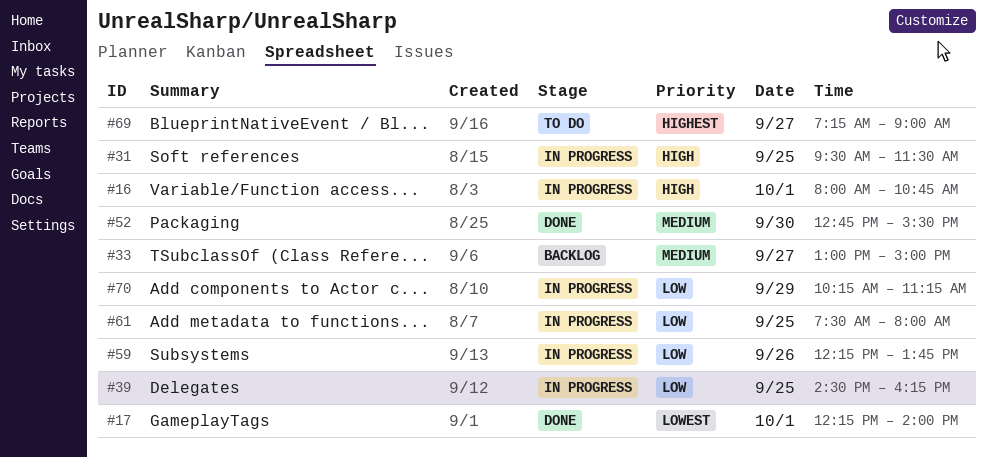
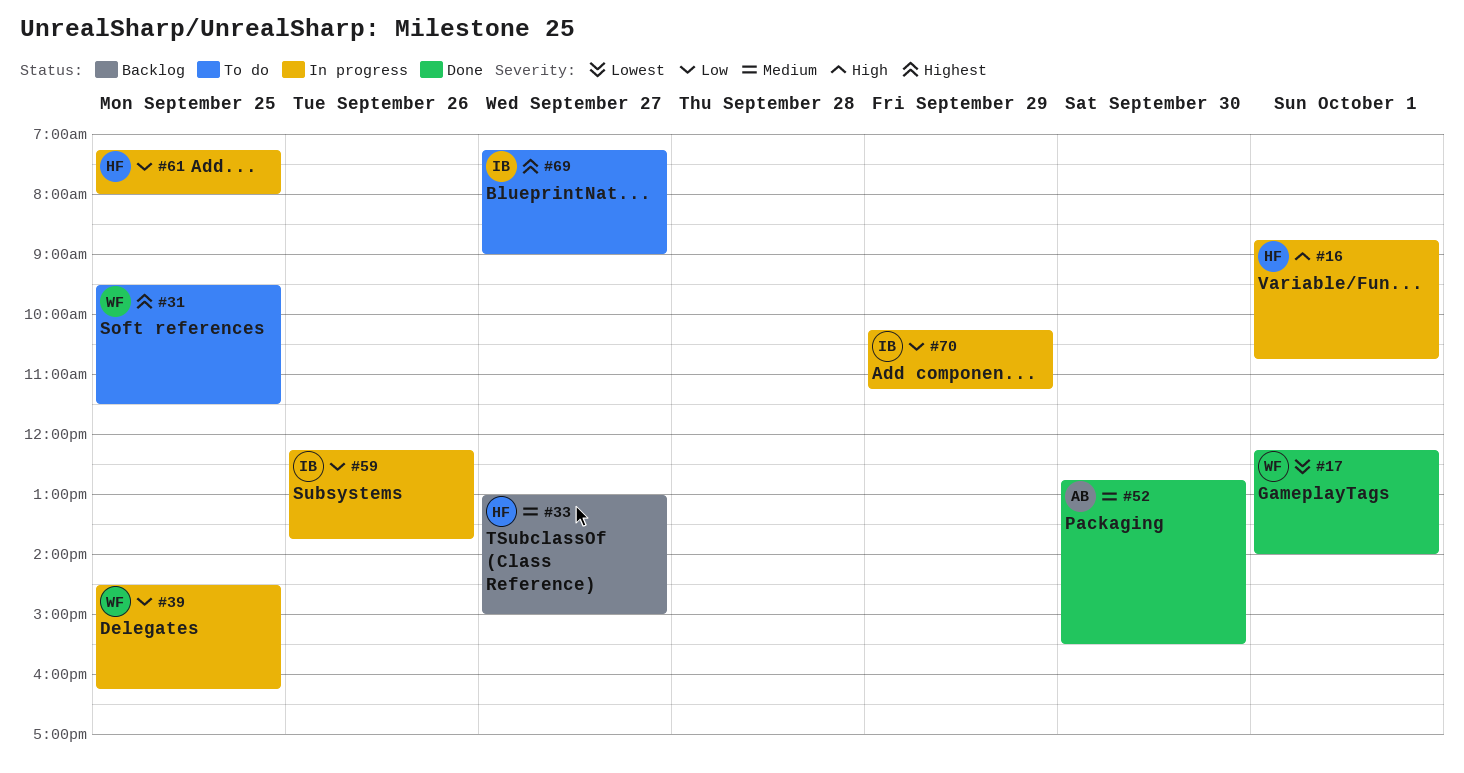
#16, begins: 08:00 -> 08:45
#31, status: In progress -> To do
#31, priority: High -> Highest
#61, begins: 07:30 -> 07:15

